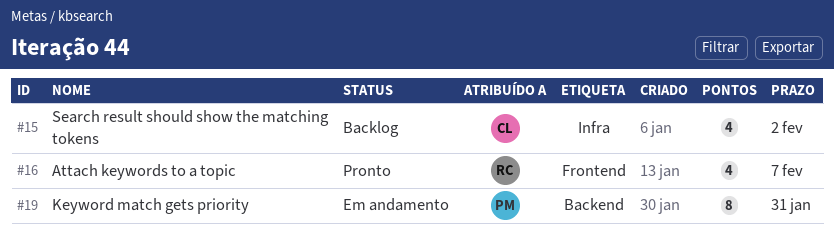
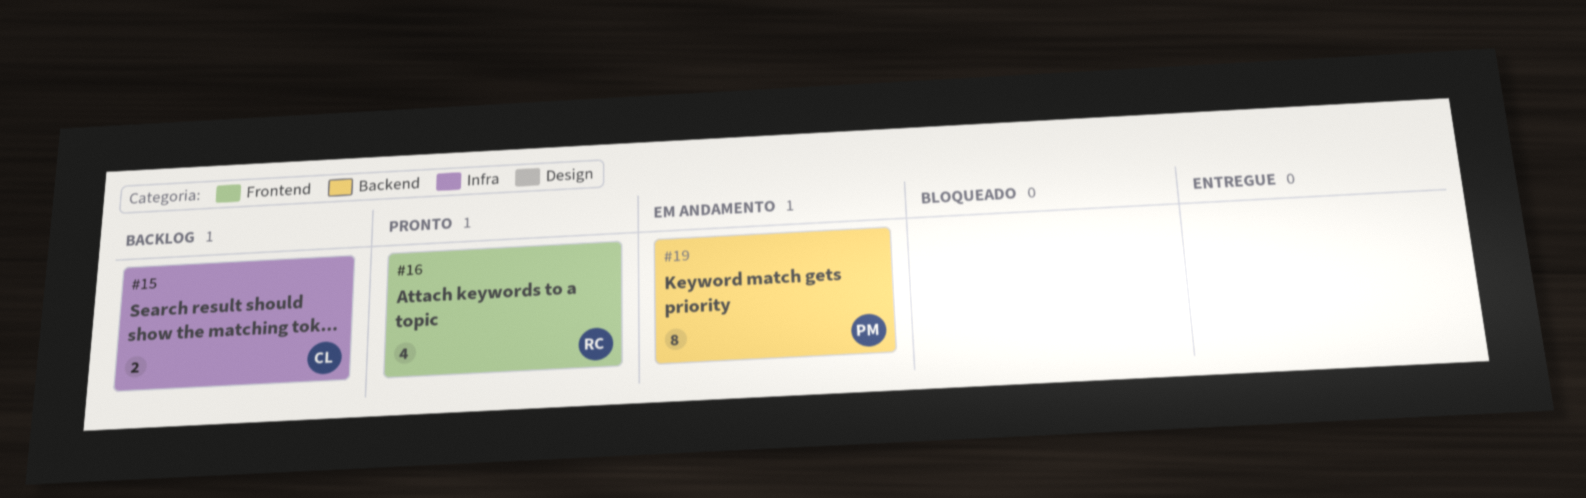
#15, estimate: 4 -> 2

